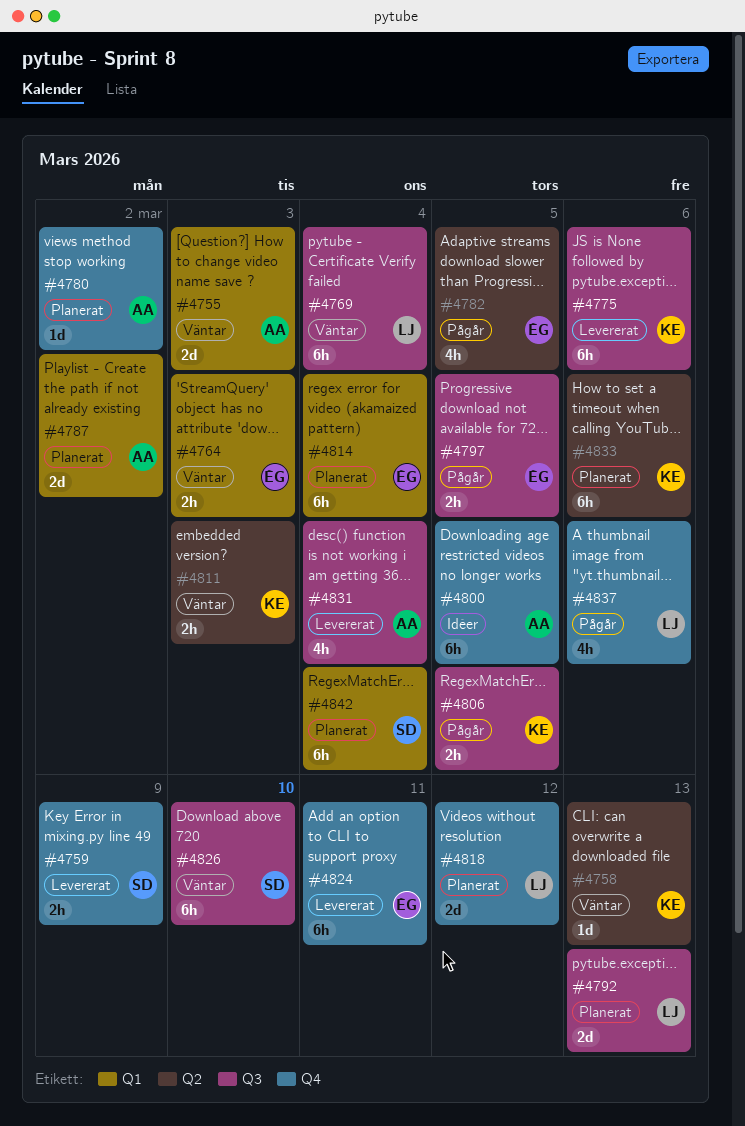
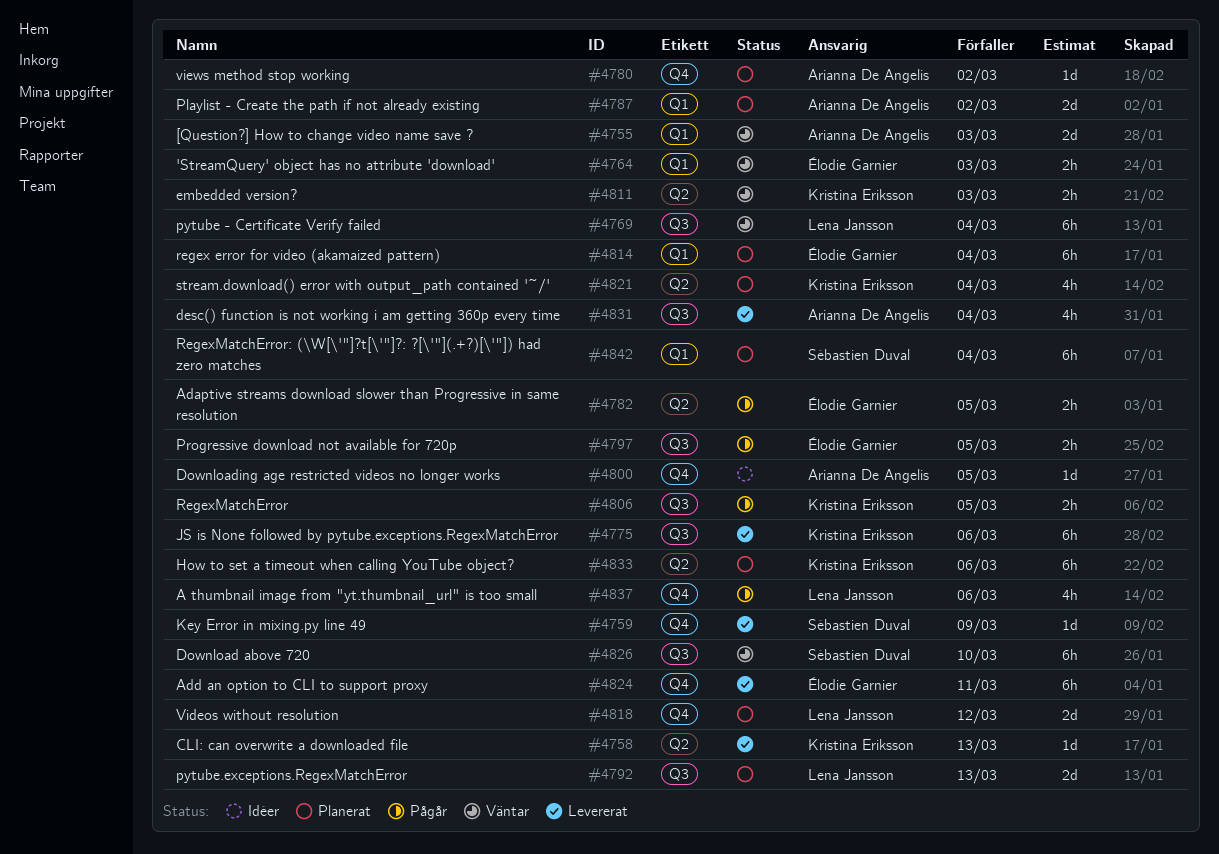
#4758, status: Väntar -> Levererat
#4759, estimate: 2h -> 1d
#4782, estimate: 4h -> 2h
#4800, estimate: 6h -> 1d
#4821: none -> present

